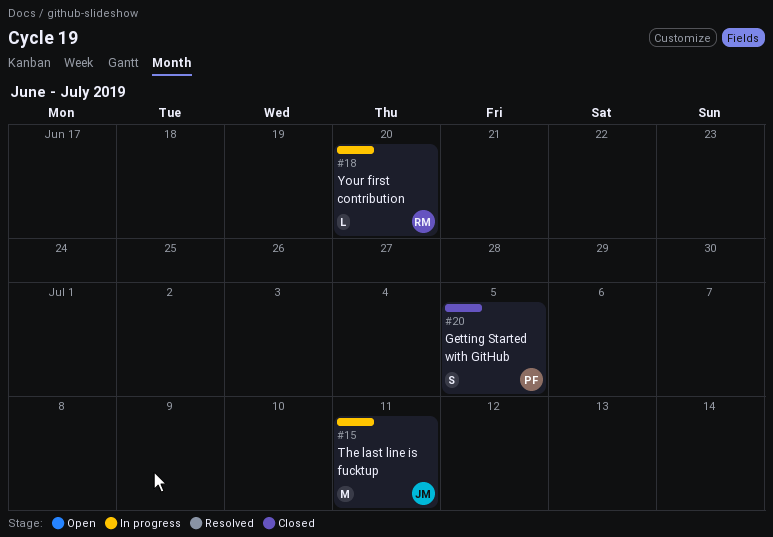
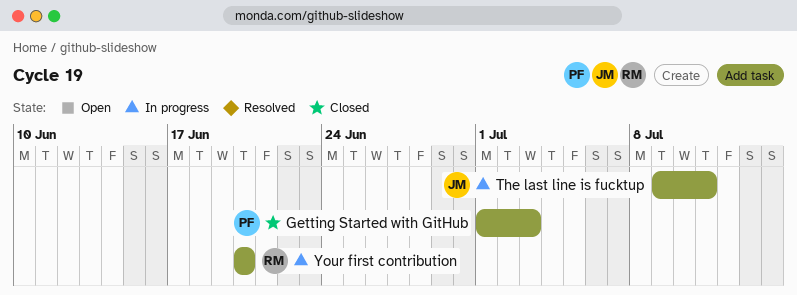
Getting Started with GitHub, due: Jul 5 -> Jul 3

